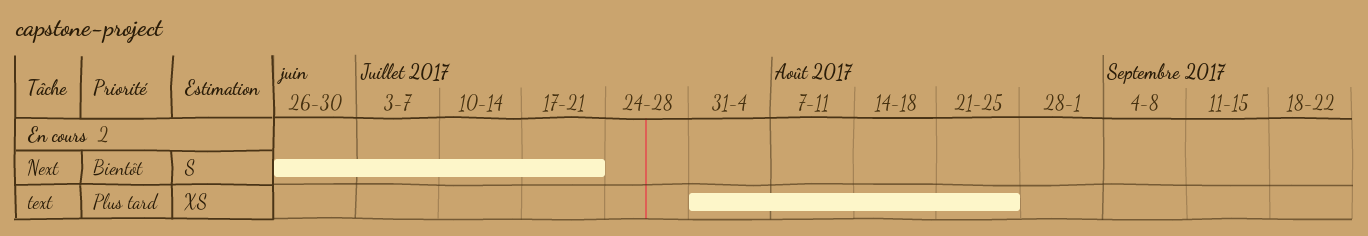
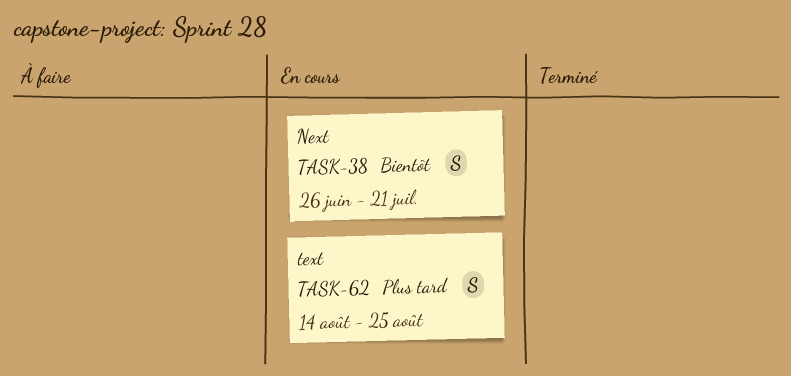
text, estimate: XS -> S
text, start: Jul 31 -> Aug 14

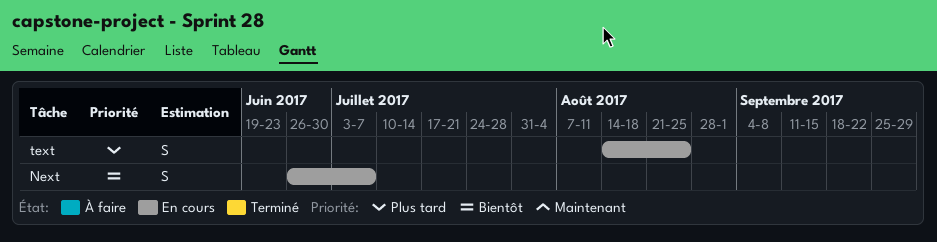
Next, due: Jul 21 -> Jul 7

